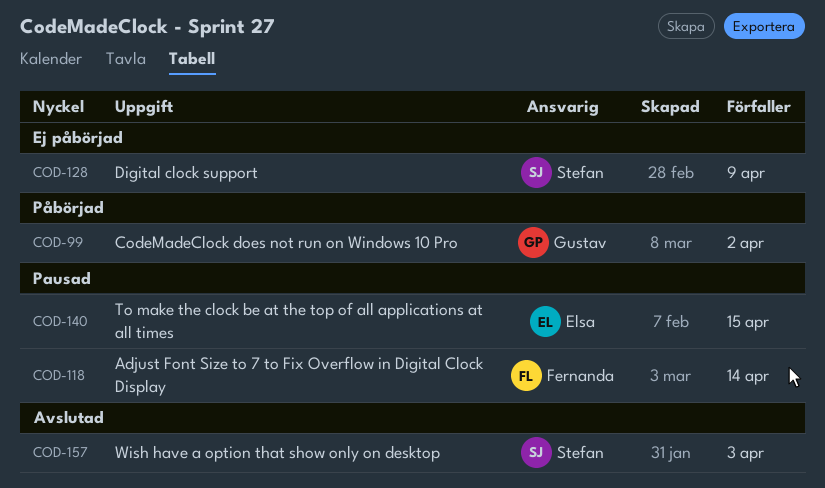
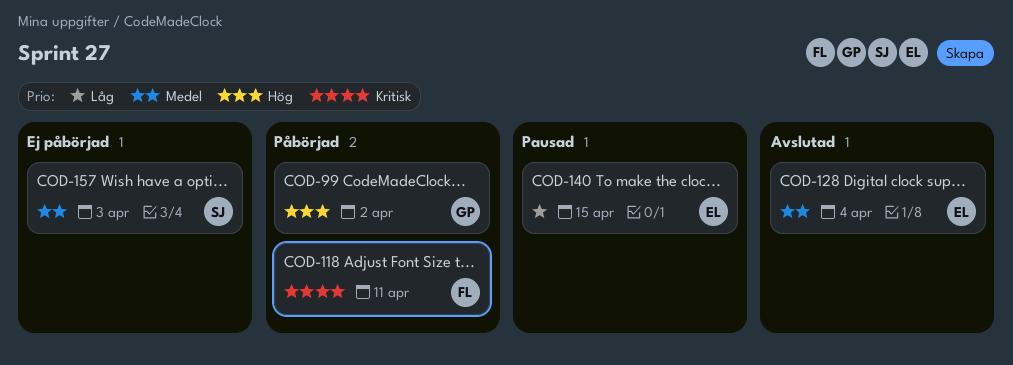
COD-118, status: Pausad -> Påbörjad
COD-118, due: Apr 14 -> Apr 11
COD-128, status: Ej påbörjad -> Avslutad
COD-128, owner: Stefan -> Elsa
COD-128, due: Apr 9 -> Apr 4
COD-157, status: Avslutad -> Ej påbörjad

